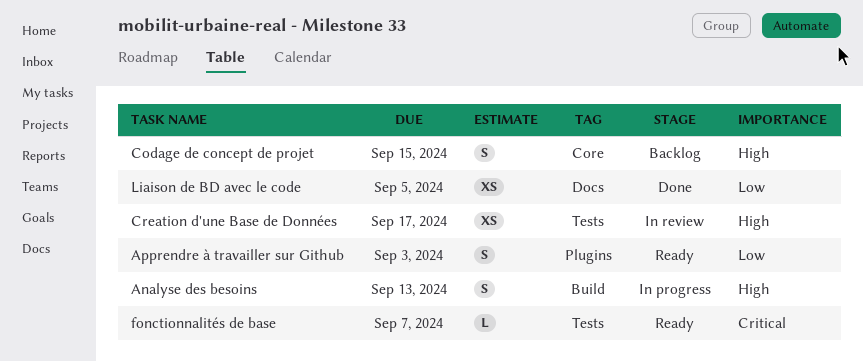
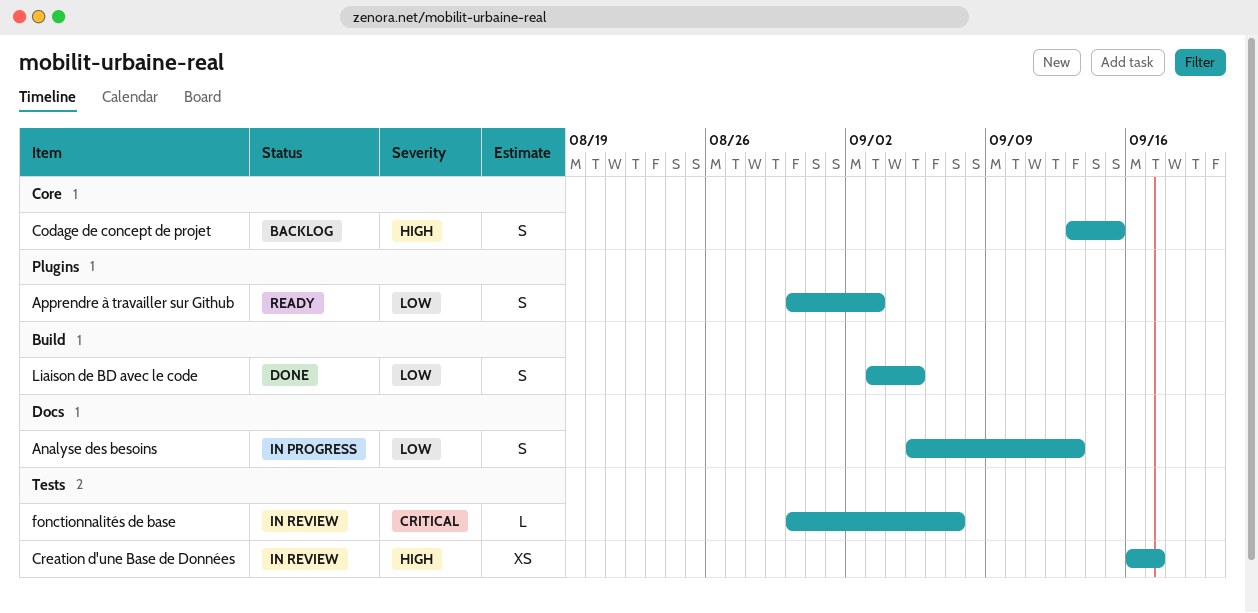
Analyse des besoins, priority: High -> Low
Analyse des besoins, label: Build -> Docs
fonctionnalités de base, status: Ready -> In review
Liaison de BD avec le code, label: Docs -> Build
Liaison de BD avec le code, estimate: XS -> S

